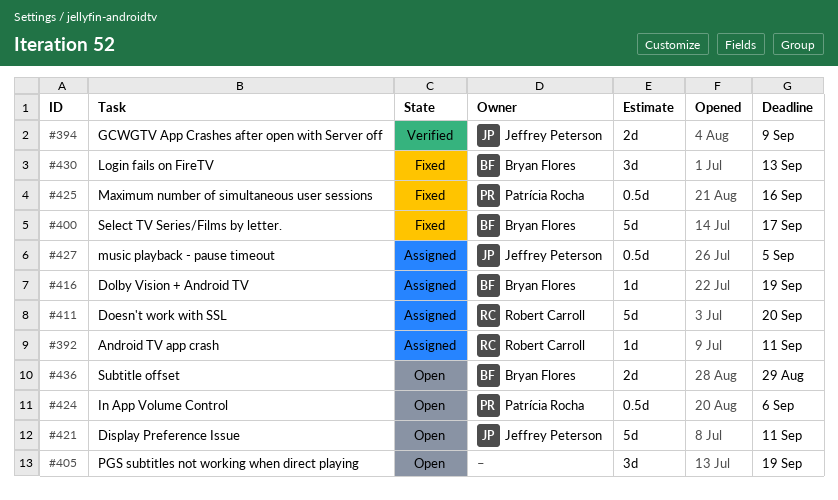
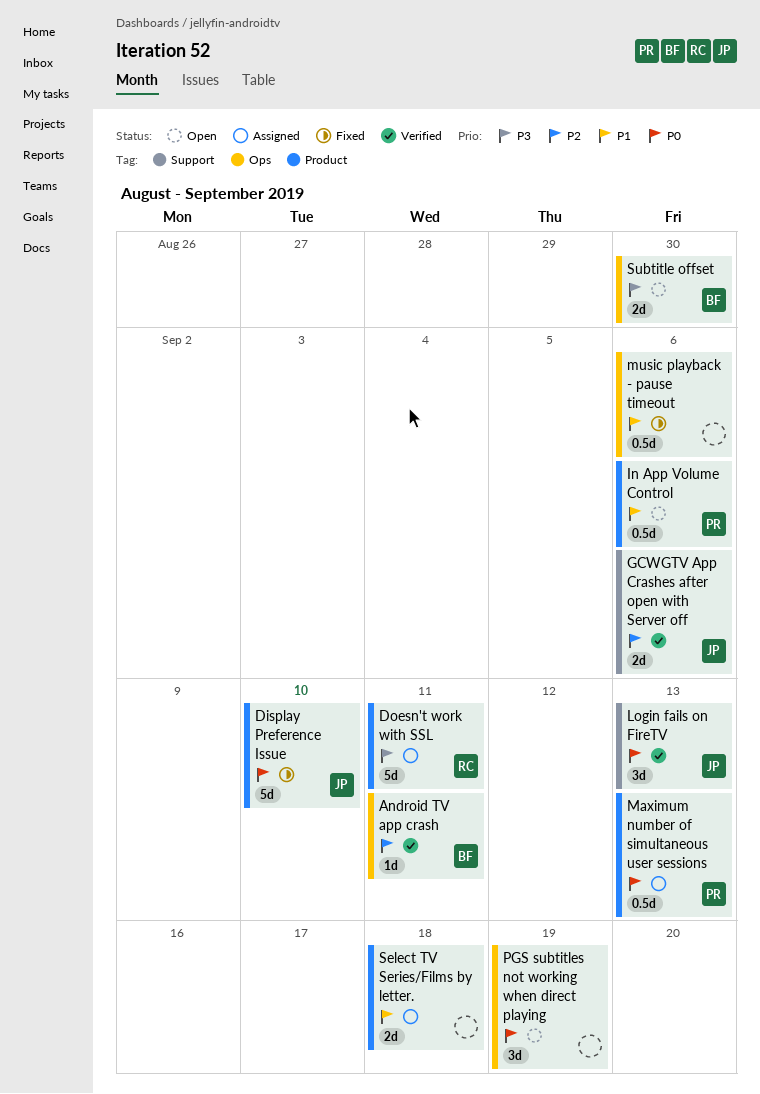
Android TV app crash, status: Assigned -> Verified
Android TV app crash, owner: Robert Carroll -> Bryan Flores
Display Preference Issue, status: Open -> Fixed
Display Preference Issue, due: Sep 11 -> Sep 10
Doesn't work with SSL, due: Sep 20 -> Sep 11
Dolby Vision + Android TV: present -> none
GCWGTV App Crashes after open with Server off, due: Sep 9 -> Sep 6
Login fails on FireTV, status: Fixed -> Verified
Login fails on FireTV, owner: Bryan Flores -> Jeffrey Peterson
Maximum number of simultaneous user sessions, status: Fixed -> Assigned
Maximum number of simultaneous user sessions, due: Sep 16 -> Sep 13
music playback - pause timeout, status: Assigned -> Fixed
music playback - pause timeout, owner: Jeffrey Peterson -> none
music playback - pause timeout, due: Sep 5 -> Sep 6
Select TV Series/Films by letter., status: Fixed -> Assigned
Select TV Series/Films by letter., owner: Bryan Flores -> none
Select TV Series/Films by letter., estimate: 5d -> 2d
Select TV Series/Films by letter., due: Sep 17 -> Sep 18
Subtitle offset, due: Aug 29 -> Aug 30

